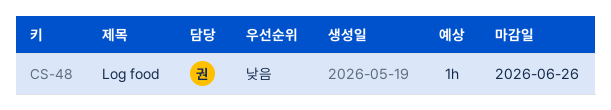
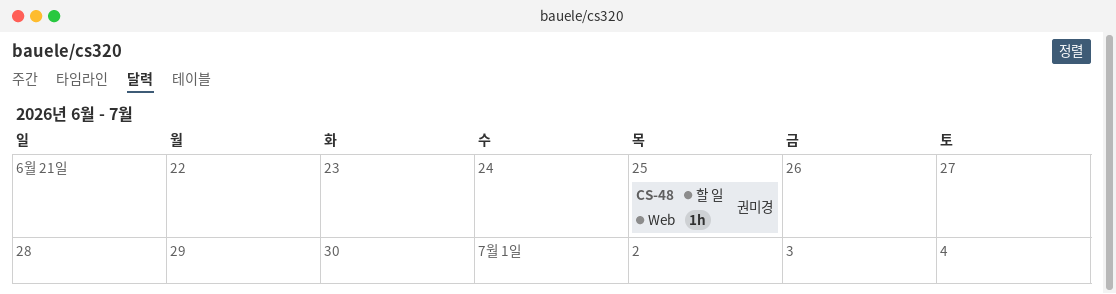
CS-48, due: Jun 26 -> Jun 25

